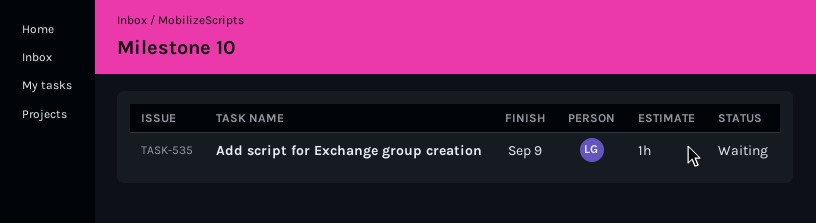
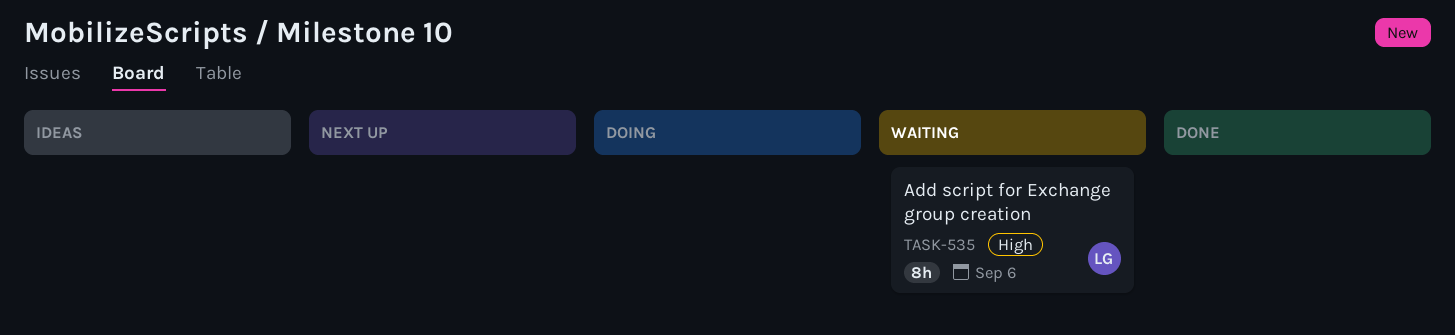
TASK-535, estimate: 1h -> 8h
TASK-535, due: Sep 9 -> Sep 6

